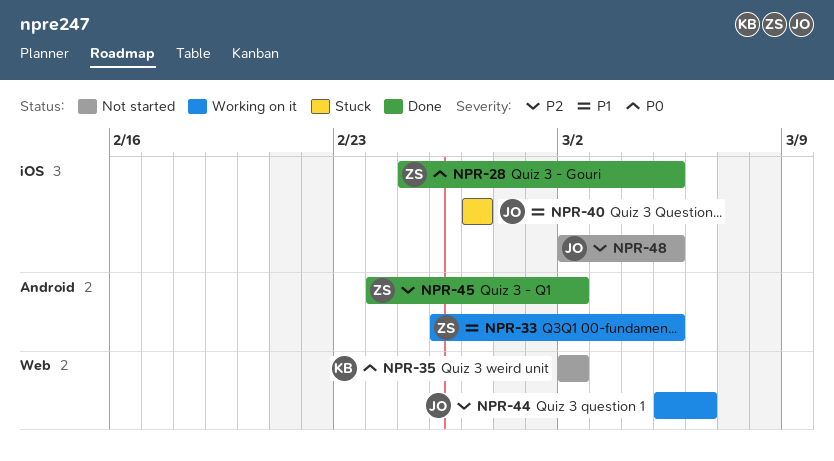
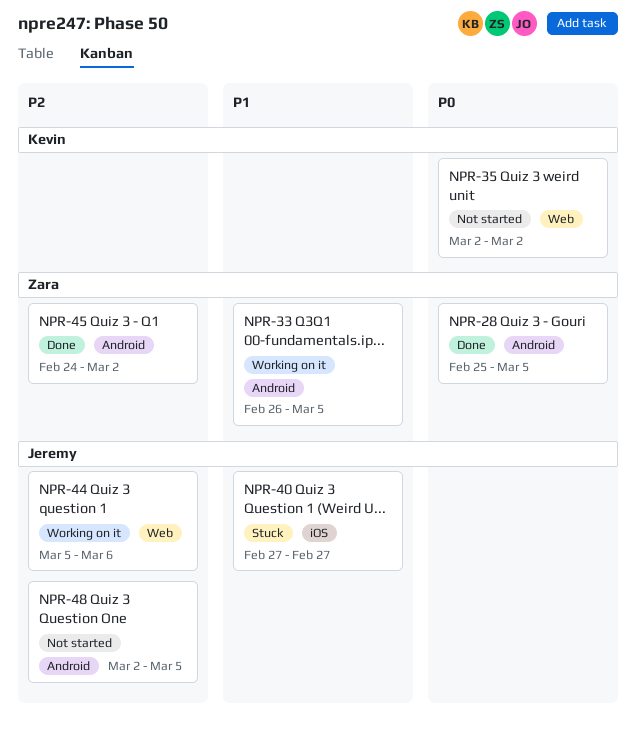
NPR-28, label: iOS -> Android
NPR-48, label: iOS -> Android

